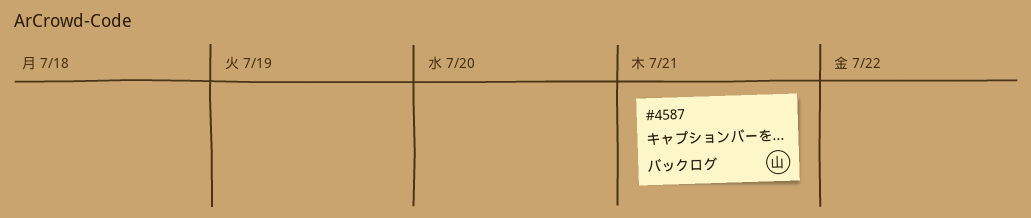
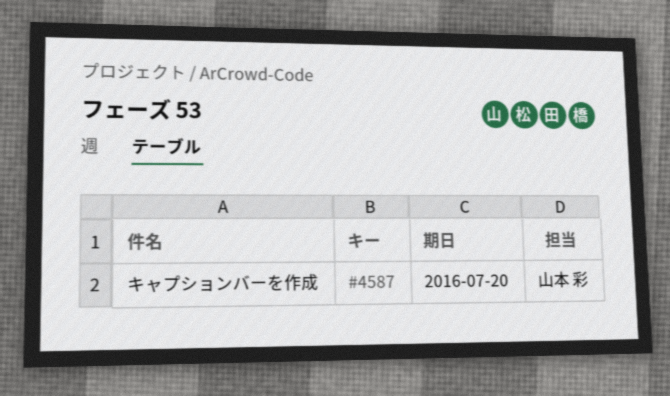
#4587, due: Jul 21 -> Jul 20

